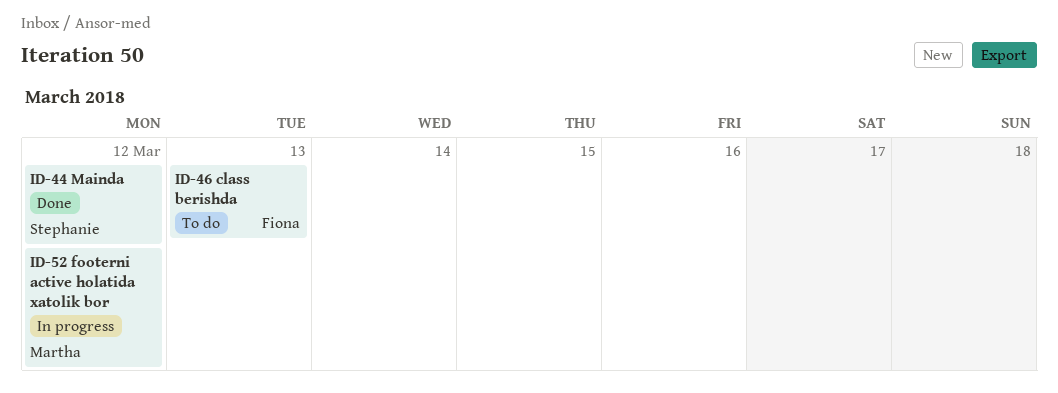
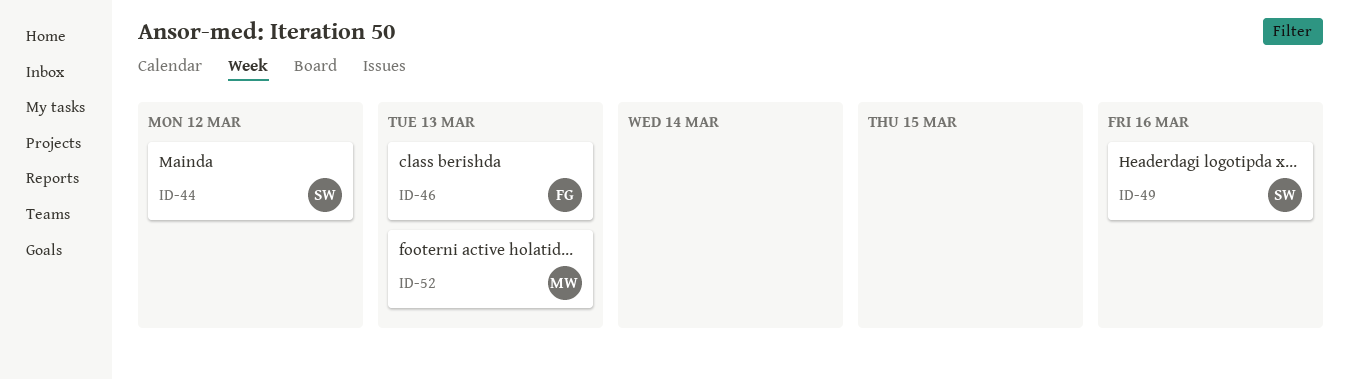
ID-49: none -> present
ID-52, due: Mar 12 -> Mar 13

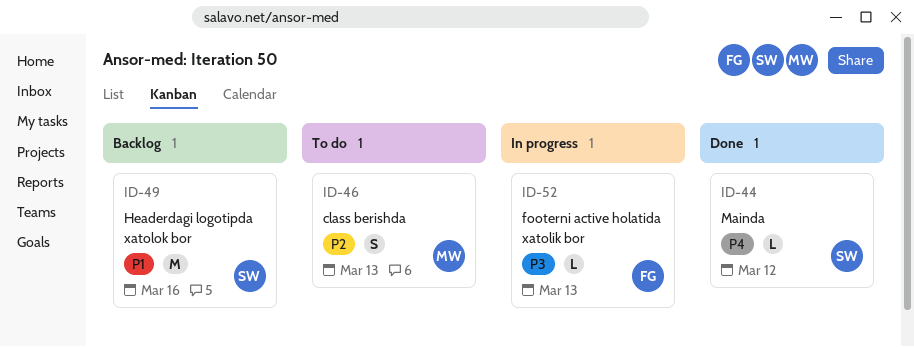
ID-46, owner: FG -> MW
ID-52, owner: MW -> FG

